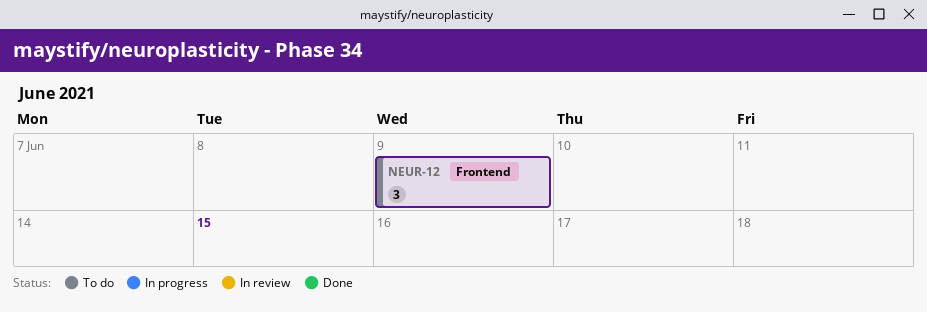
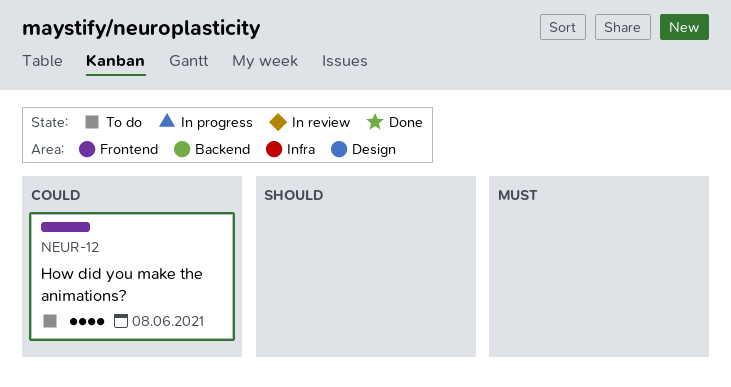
NEUR-12, estimate: 3 -> 4
NEUR-12, due: Jun 9 -> Jun 8

